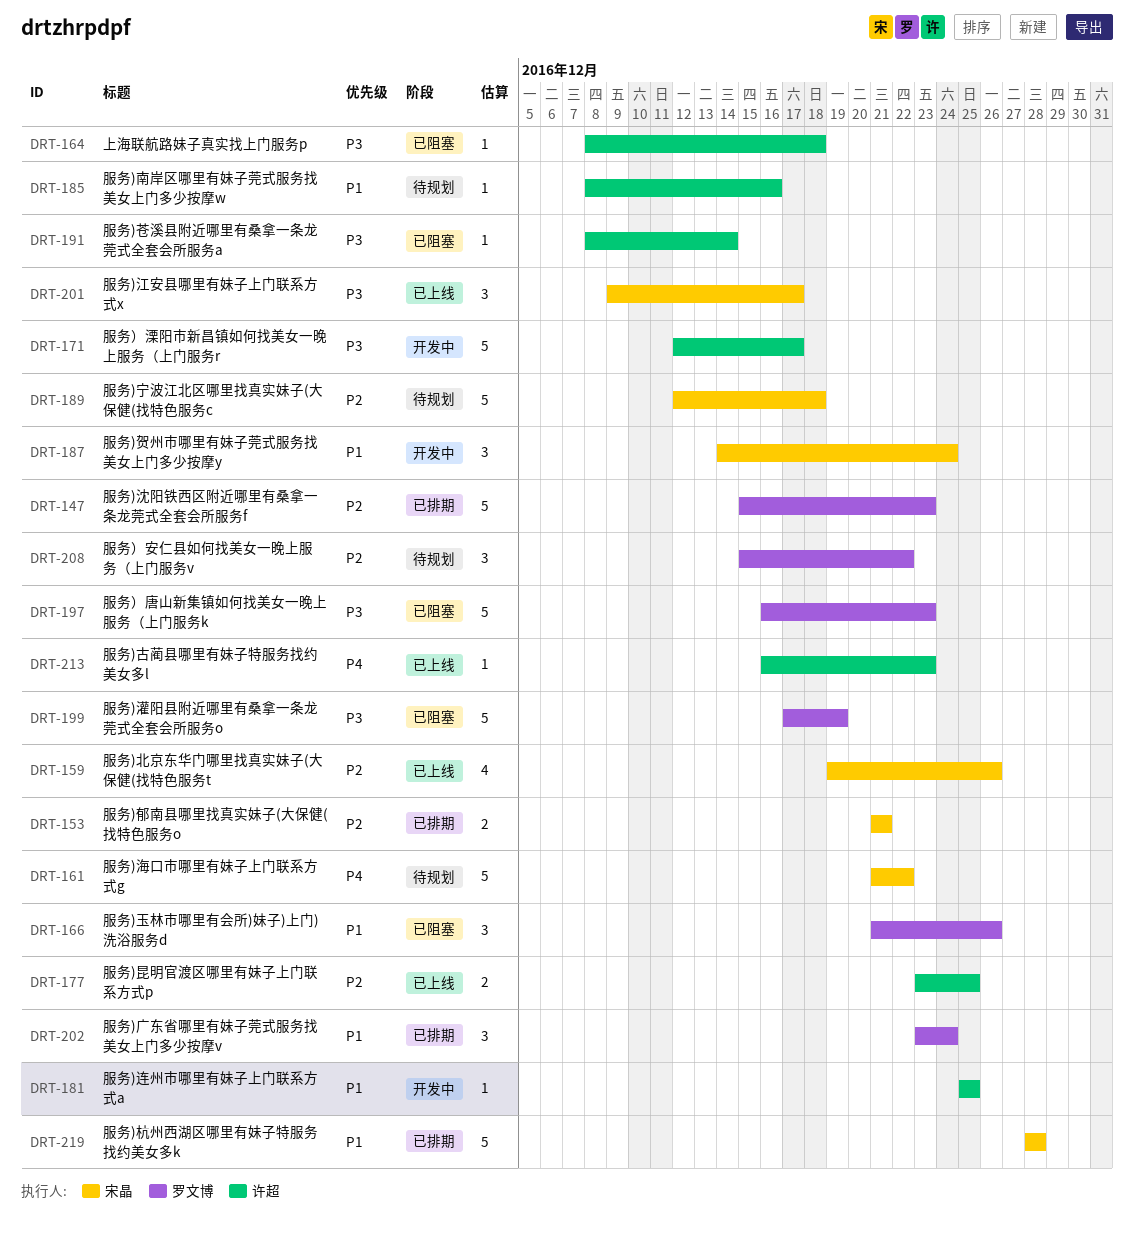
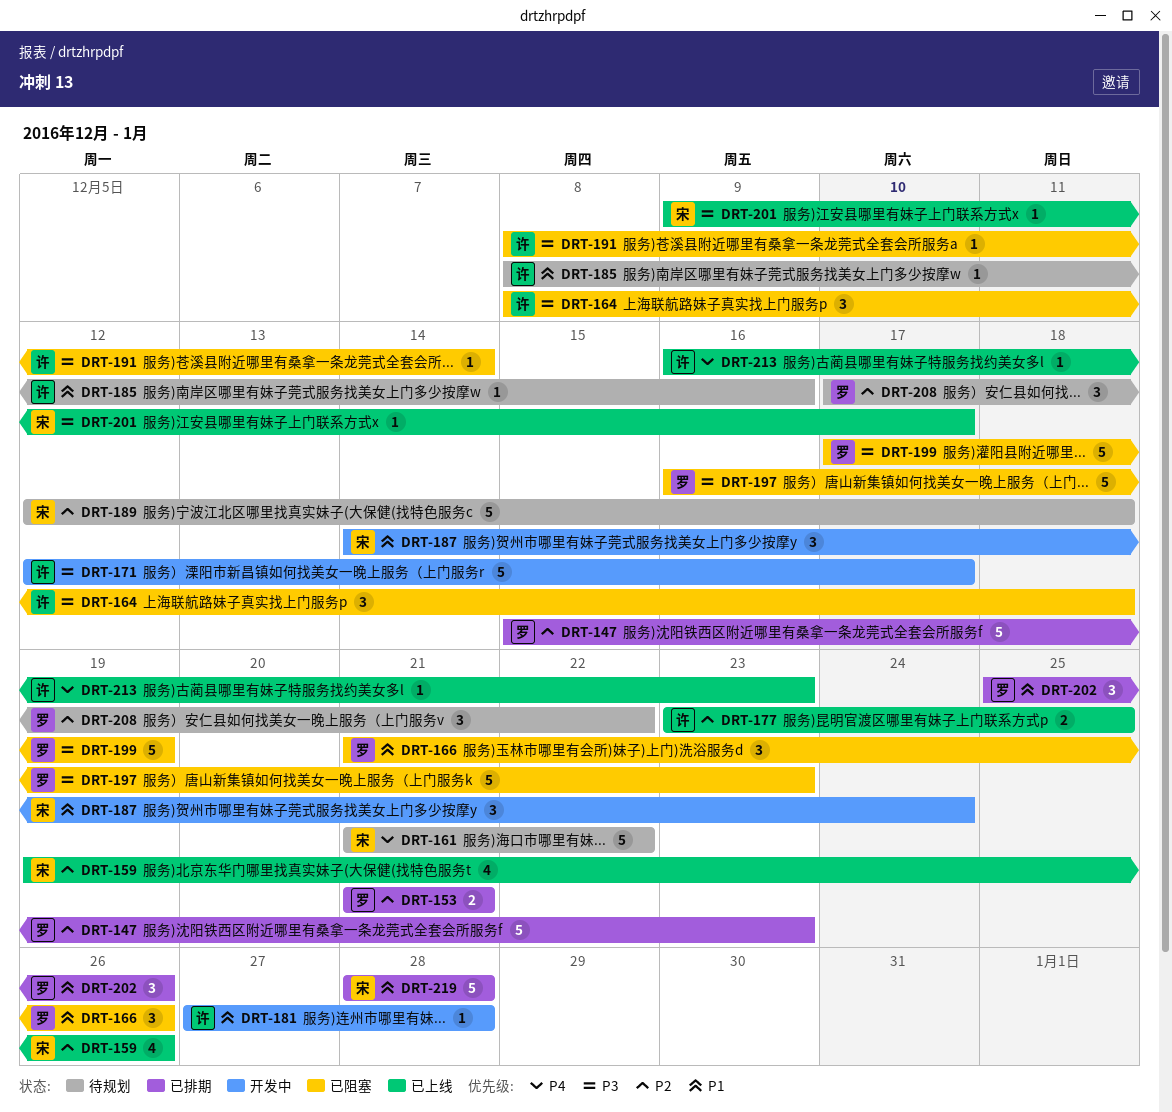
DRT-153, owner: 宋晶 -> 罗文博
DRT-164, estimate: 1 -> 3
DRT-181, start: Dec 25 -> Dec 27
DRT-181, due: Dec 25 -> Dec 28
DRT-201, estimate: 3 -> 1
DRT-202, start: Dec 23 -> Dec 25
DRT-202, due: Dec 24 -> Dec 26
DRT-208, start: Dec 15 -> Dec 17

